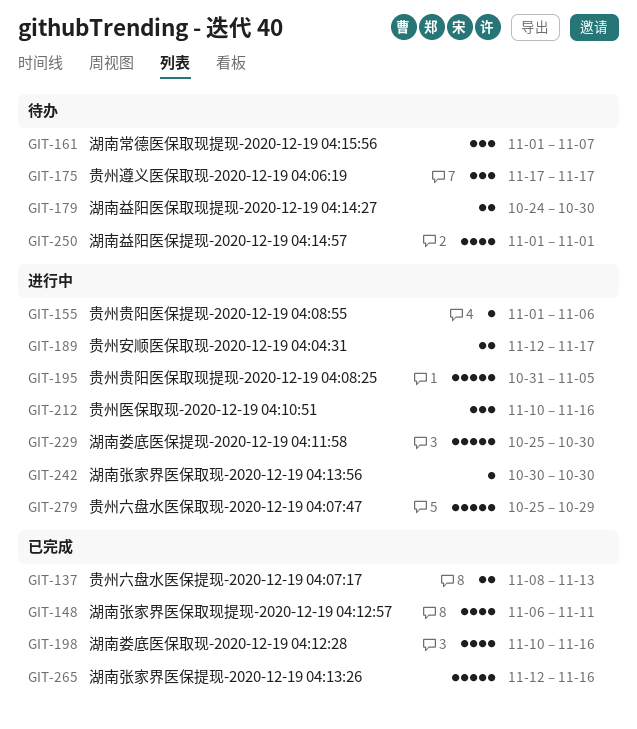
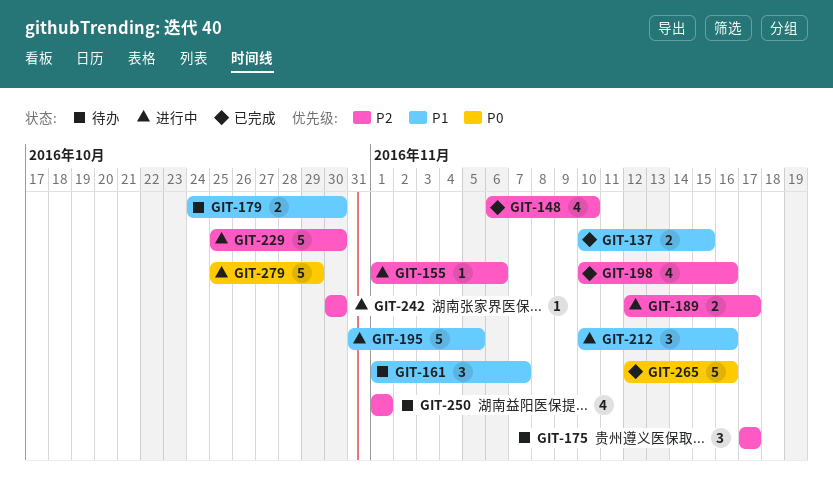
GIT-137, start: Nov 8 -> Nov 10
GIT-137, due: Nov 13 -> Nov 15
GIT-148, due: Nov 11 -> Nov 10

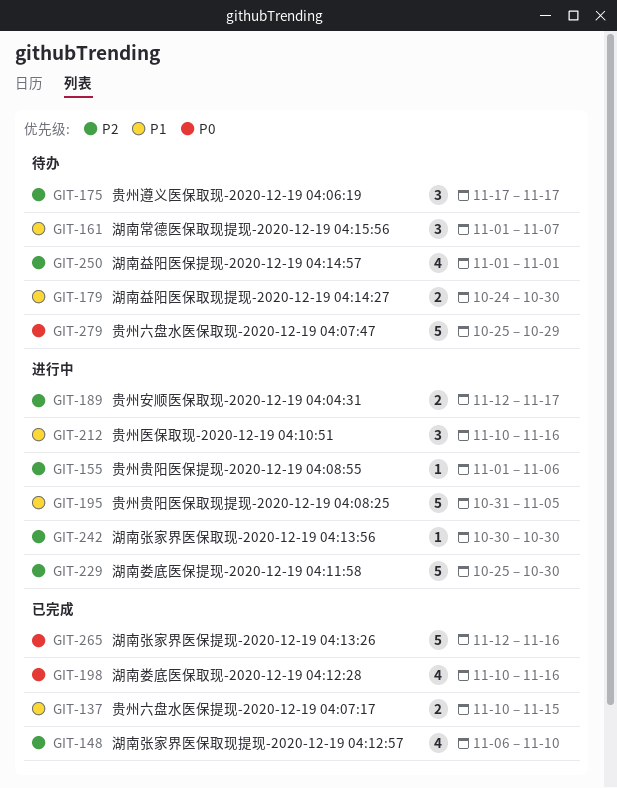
GIT-198, priority: P2 -> P0
GIT-279, status: 进行中 -> 待办

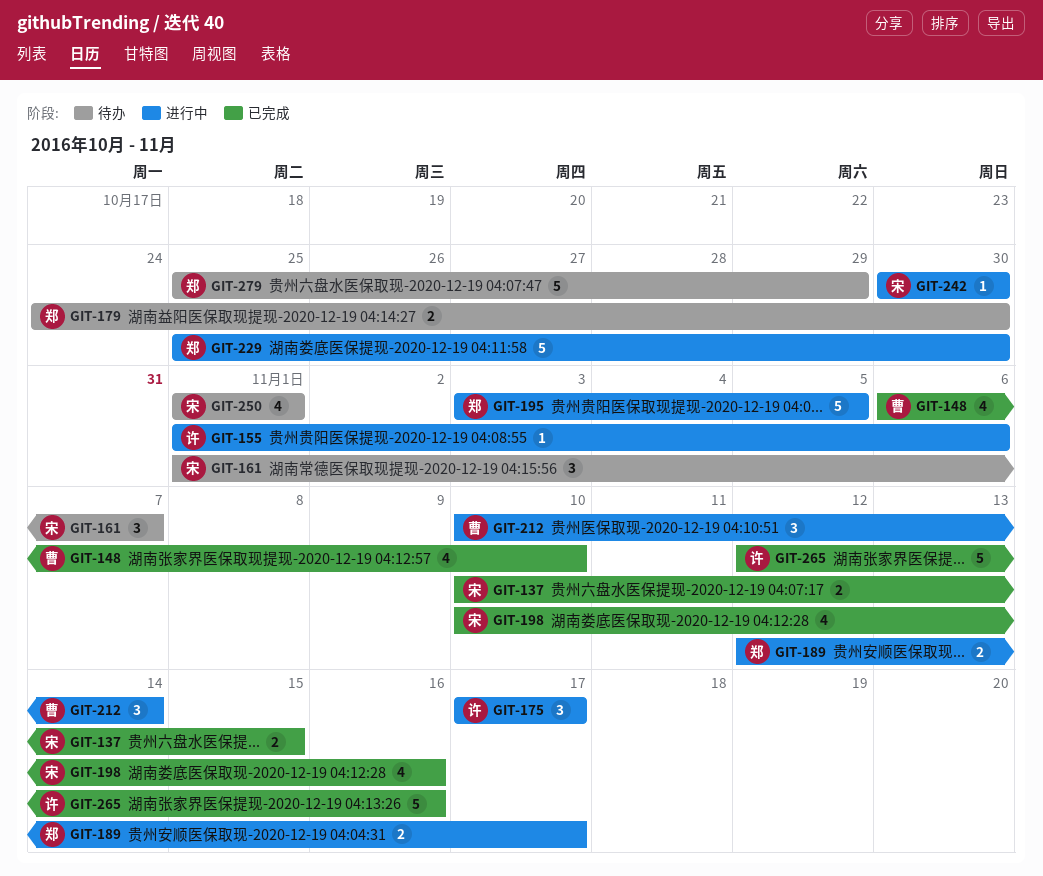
GIT-175, status: 待办 -> 进行中
GIT-195, start: Oct 31 -> Nov 3
GIT-212, due: Nov 16 -> Nov 14

